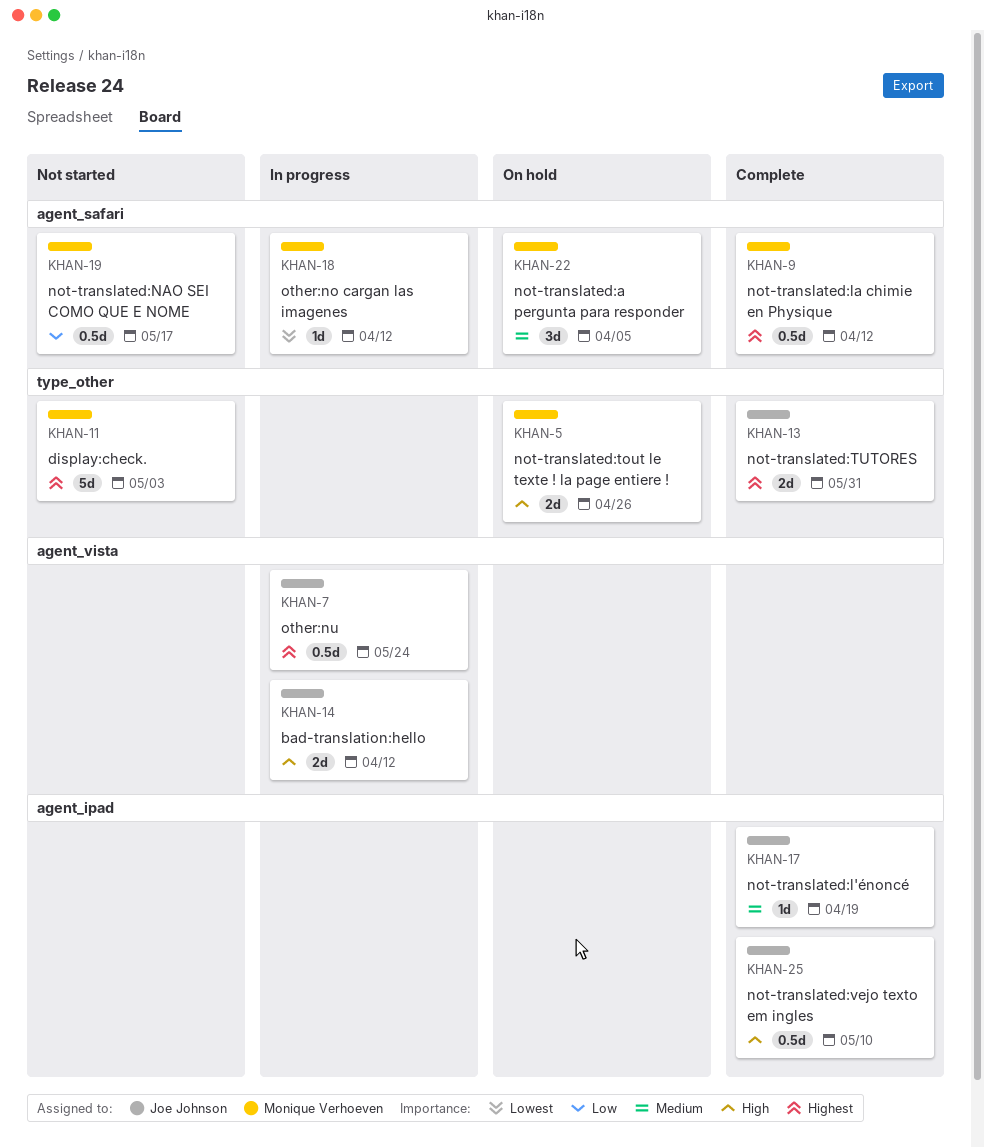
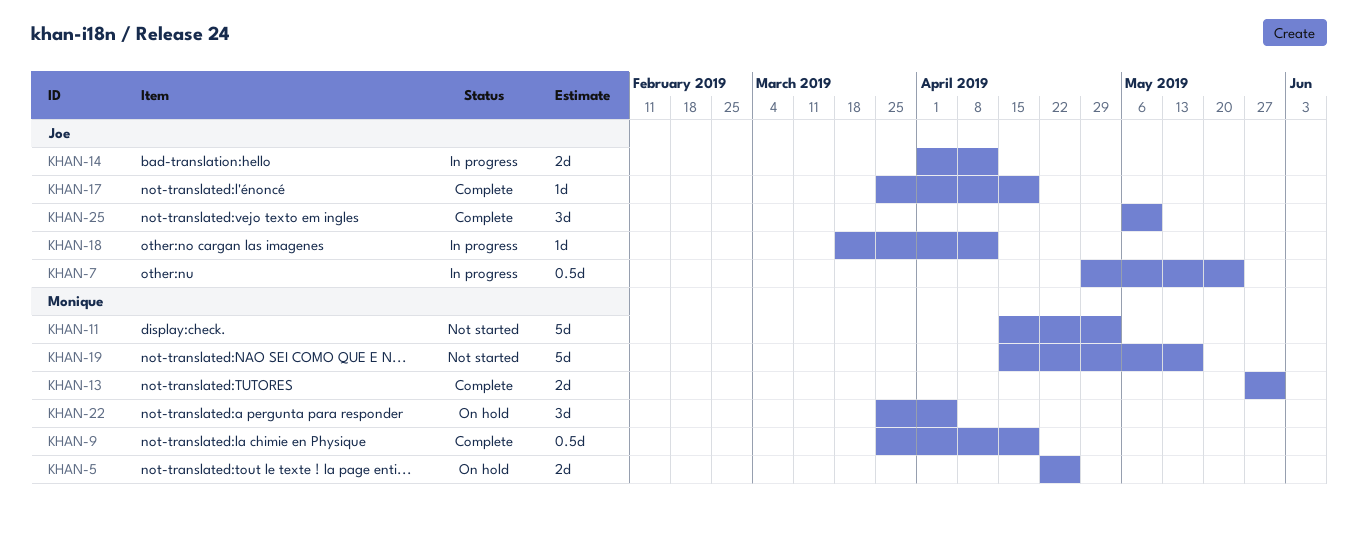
KHAN-9, due: Apr 12 -> Apr 19
KHAN-13, owner: Joe Johnson -> Monique Verhoeven
KHAN-18, owner: Monique Verhoeven -> Joe Johnson
KHAN-19, estimate: 0.5d -> 5d
KHAN-25, estimate: 0.5d -> 3d

